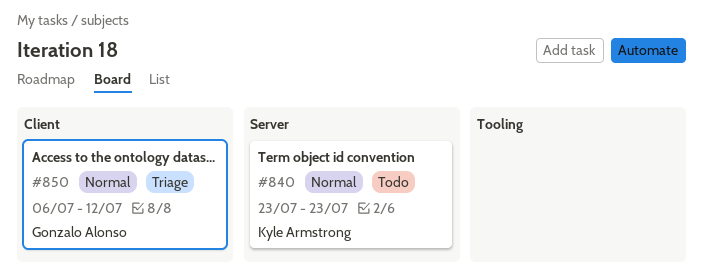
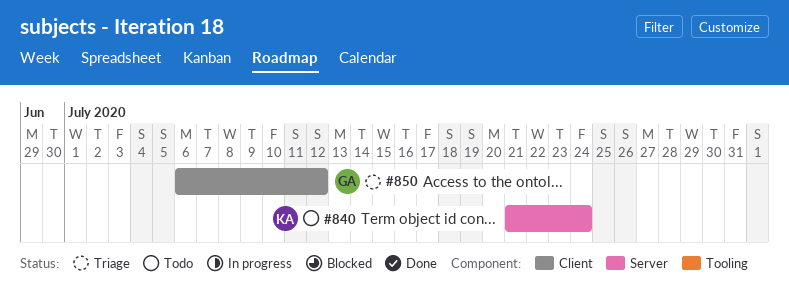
#840, start: Jul 23 -> Jul 21
#840, due: Jul 23 -> Jul 24

